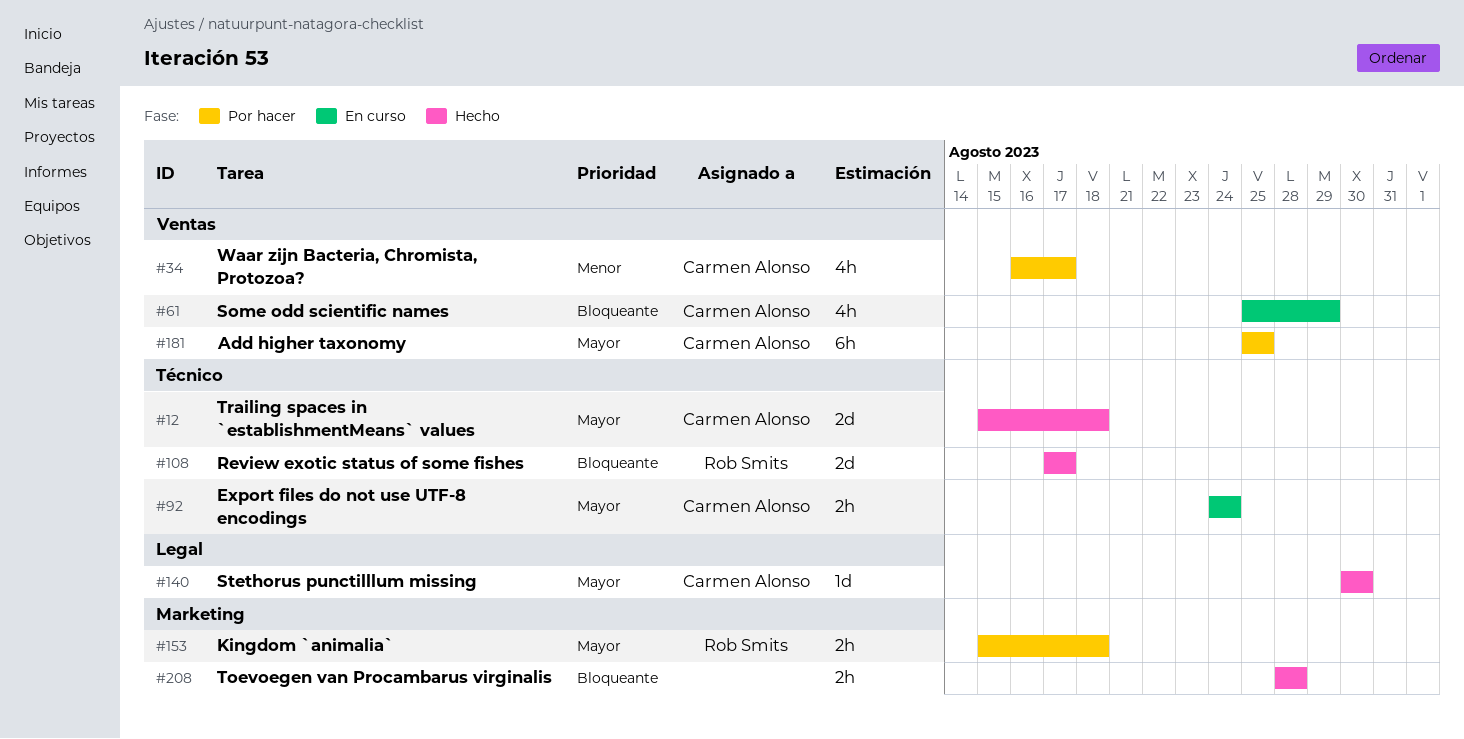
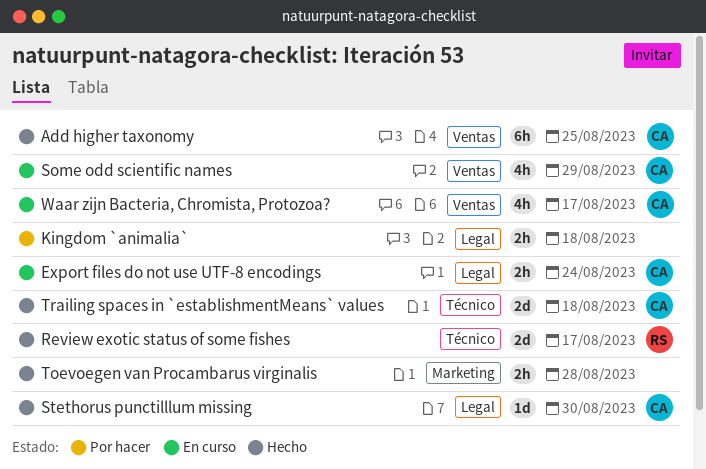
Add higher taxonomy, status: Por hacer -> Hecho
Export files do not use UTF-8 encodings, label: Técnico -> Legal
Kingdom `animalia`, owner: Rob Smits -> none
Kingdom `animalia`, label: Marketing -> Legal
Waar zijn Bacteria, Chromista, Protozoa?, status: Por hacer -> En curso

